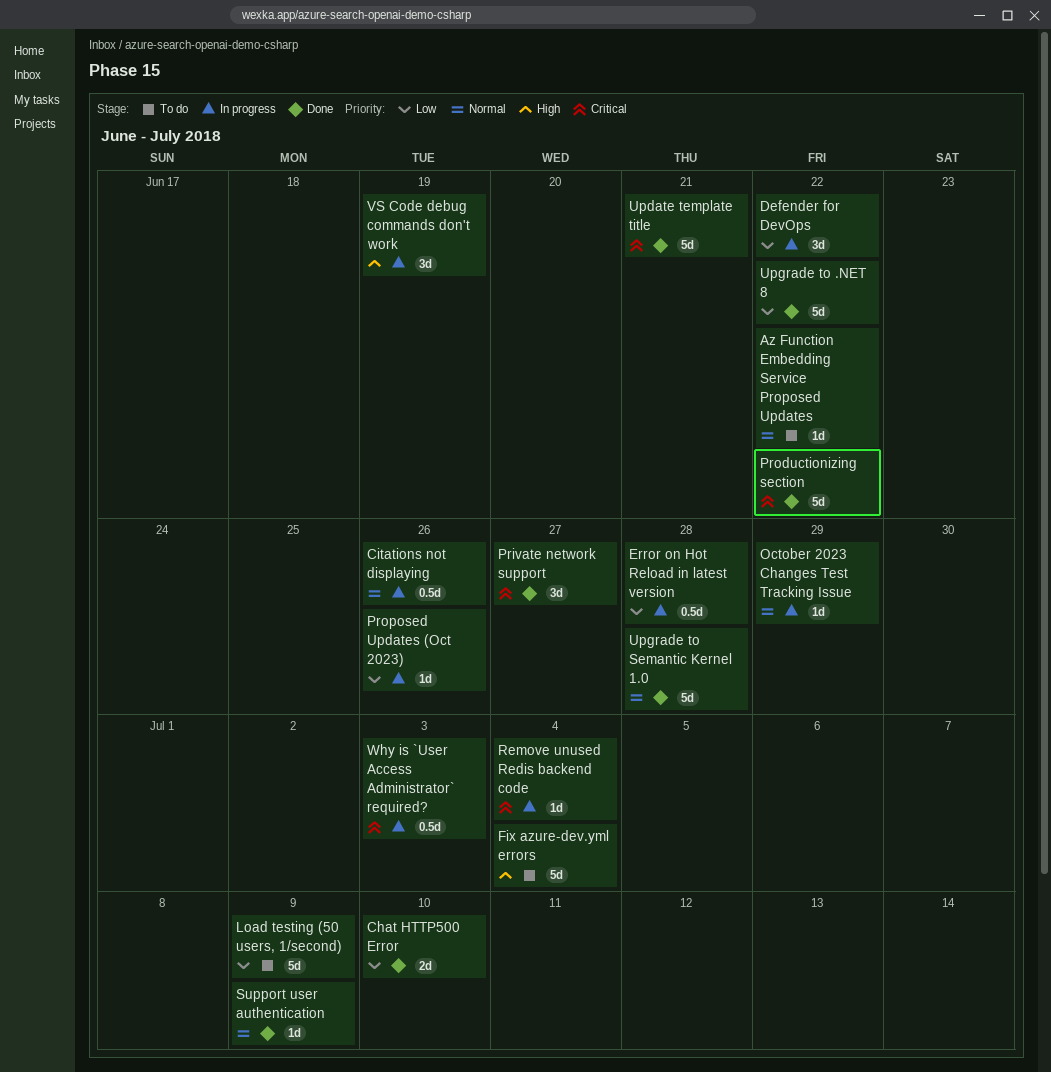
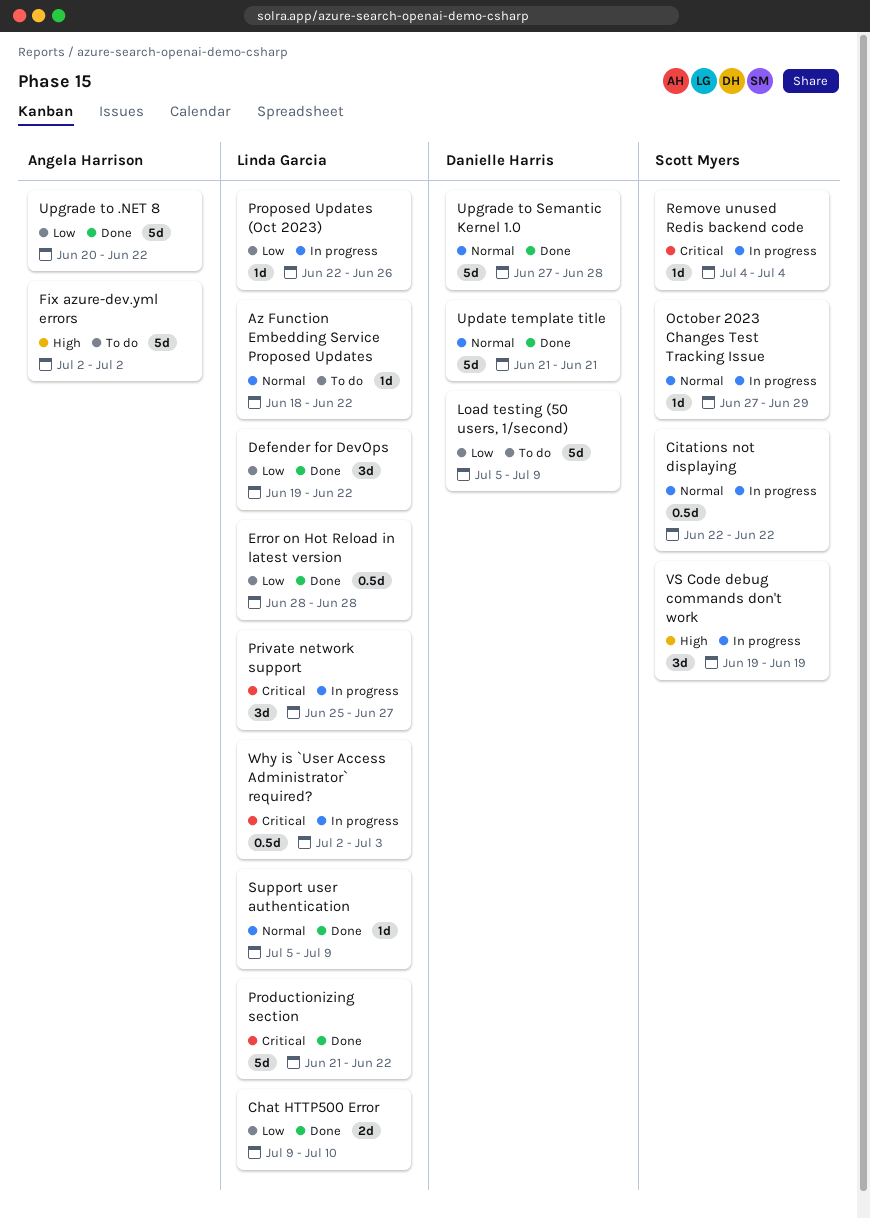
Citations not displaying, due: Jun 26 -> Jun 22
Defender for DevOps, status: In progress -> Done
Error on Hot Reload in latest version, status: In progress -> Done
Fix azure-dev.yml errors, due: Jul 4 -> Jul 2
Private network support, status: Done -> In progress
Update template title, priority: Critical -> Normal

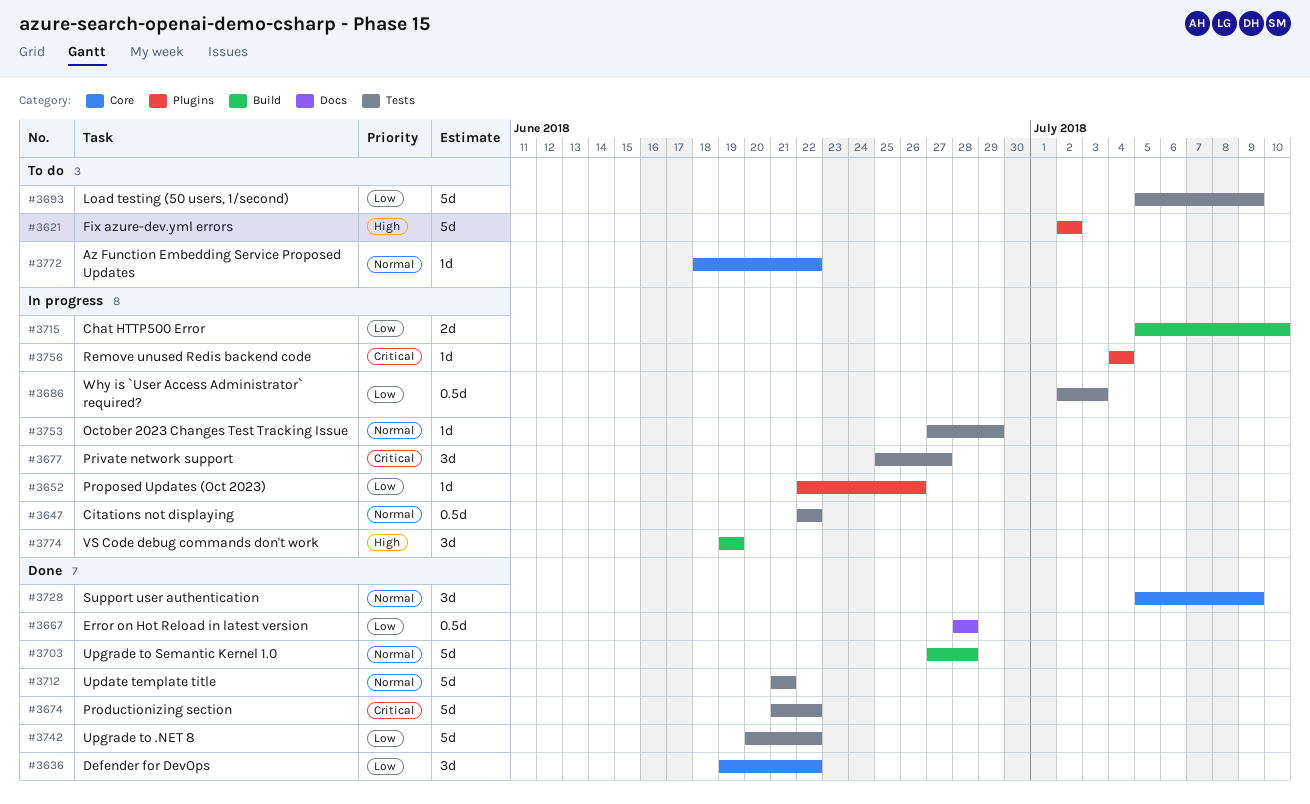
Chat HTTP500 Error, status: Done -> In progress
Chat HTTP500 Error, start: Jul 9 -> Jul 5
Support user authentication, estimate: 1d -> 3d
Why is `User Access Administrator` required?, priority: Critical -> Low

